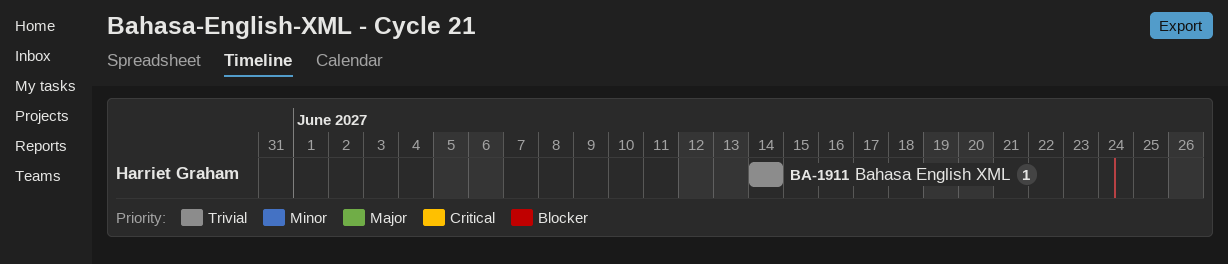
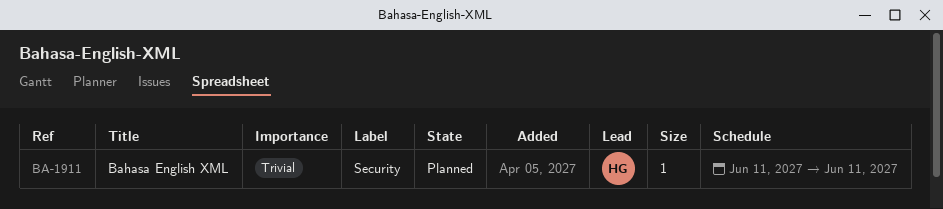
BA-1911, start: Jun 14 -> Jun 11
BA-1911, due: Jun 14 -> Jun 11

